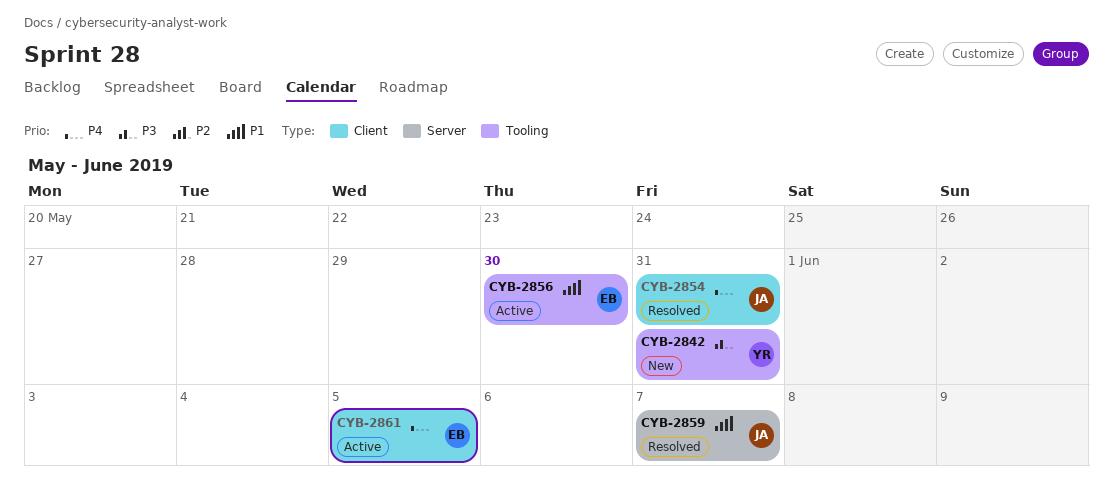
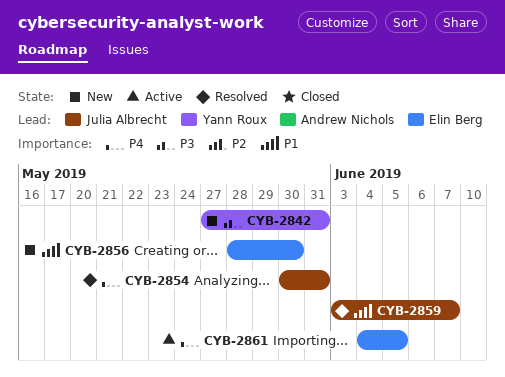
CYB-2856, status: Active -> New

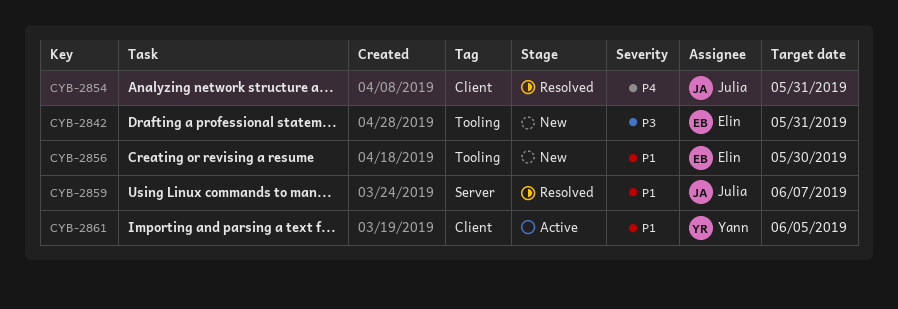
CYB-2842, owner: Yann Roux -> Elin Berg
CYB-2861, owner: Elin Berg -> Yann Roux
CYB-2861, priority: P4 -> P1

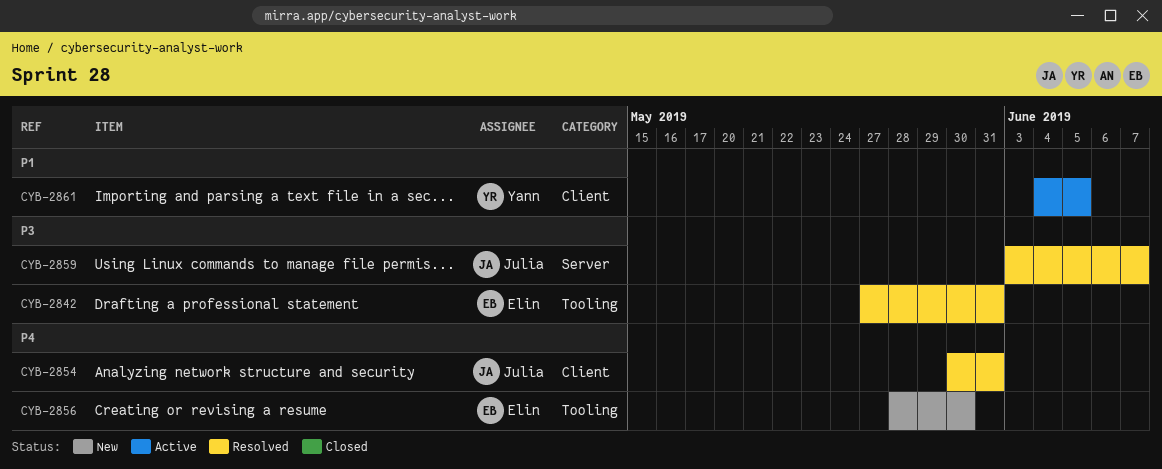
CYB-2842, status: New -> Resolved
CYB-2856, priority: P1 -> P4
CYB-2859, priority: P1 -> P3

